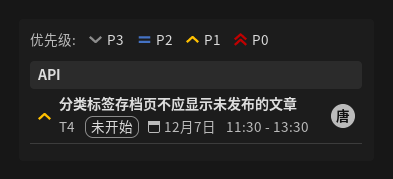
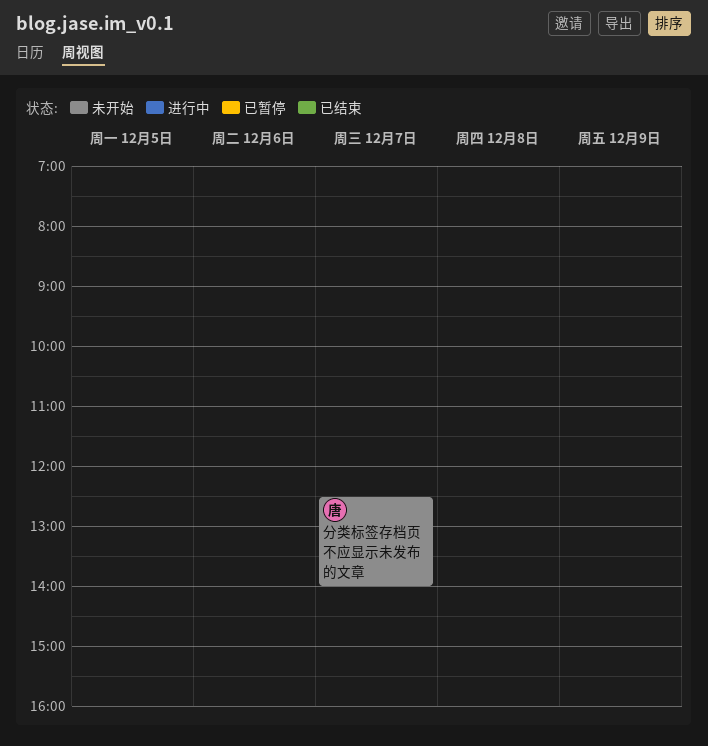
分类标签存档页不应显示未发布的文章, begins: 11:30 -> 12:30
分类标签存档页不应显示未发布的文章, ends: 13:30 -> 14:00

